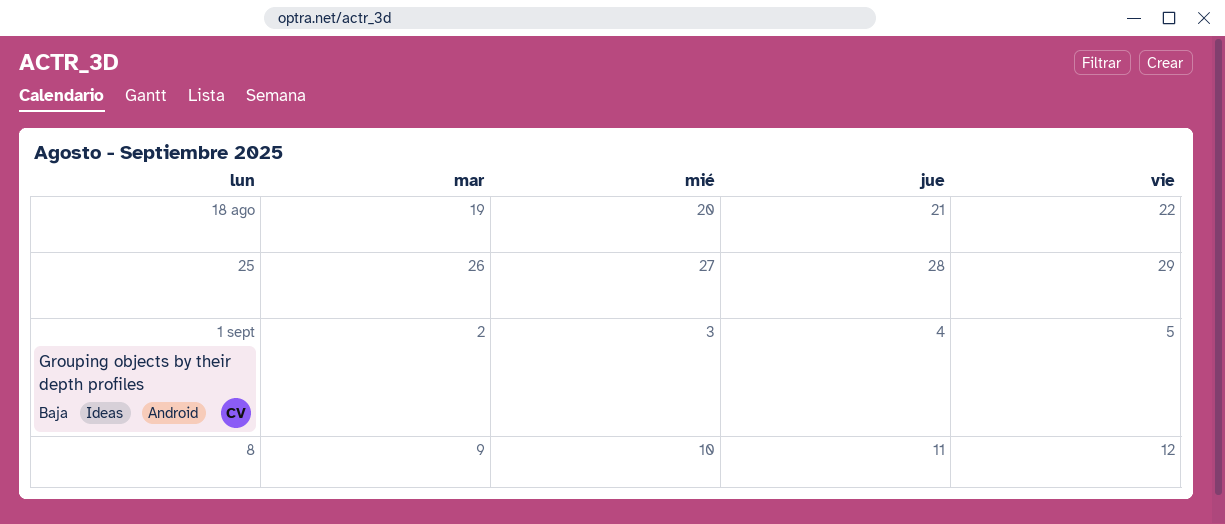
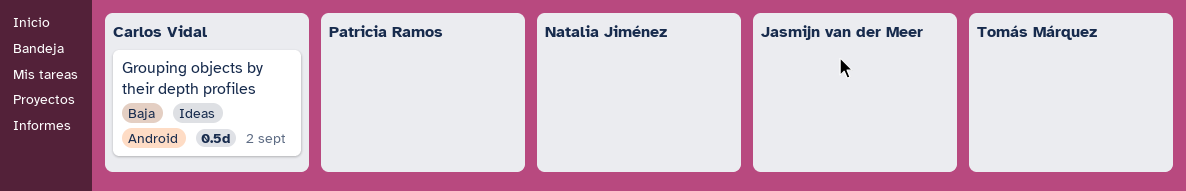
Grouping objects by their depth profiles, due: Sep 1 -> Sep 2

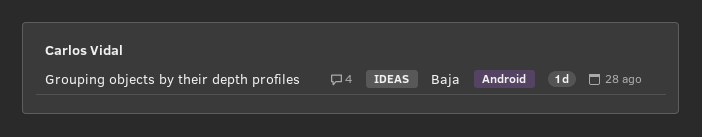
Grouping objects by their depth profiles, estimate: 0.5d -> 1d
Grouping objects by their depth profiles, due: Sep 2 -> Aug 28

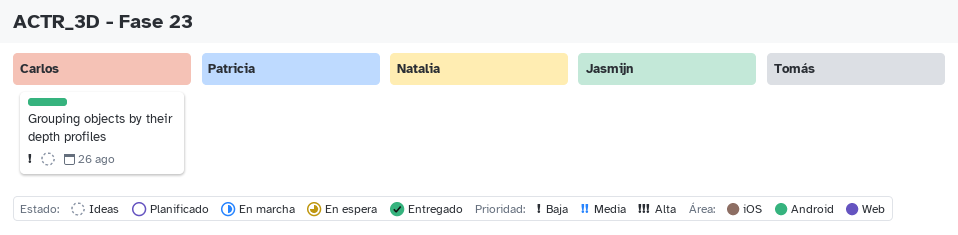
Grouping objects by their depth profiles, due: Aug 28 -> Aug 26

